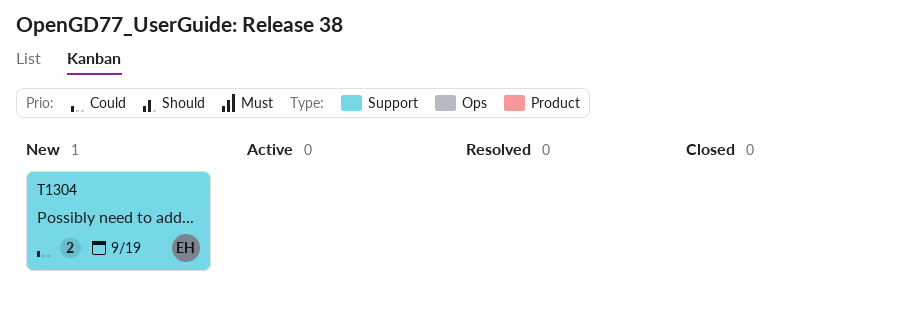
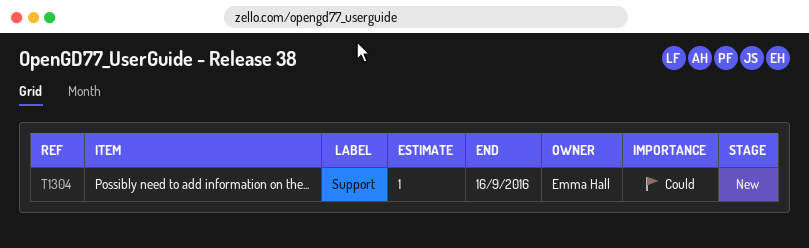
T1304, estimate: 2 -> 1
T1304, due: Sep 19 -> Sep 16

